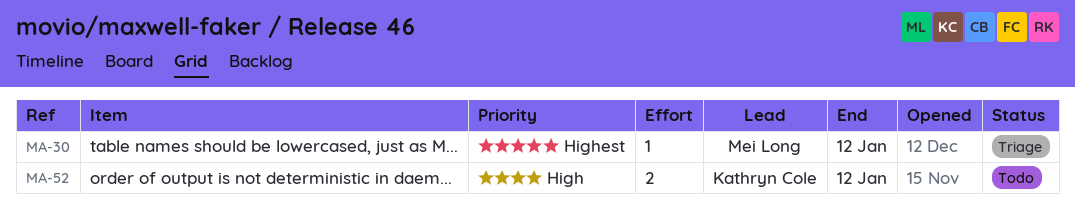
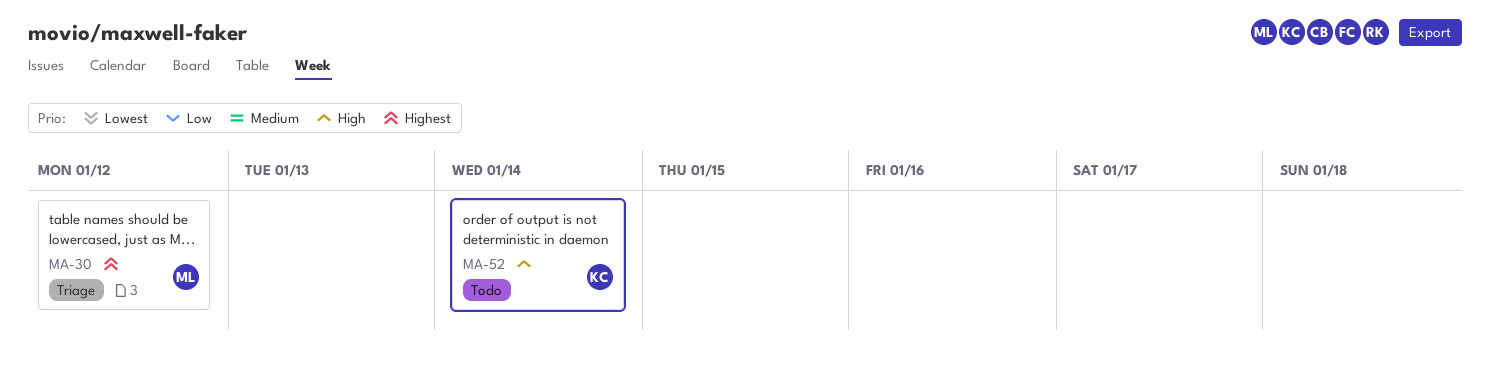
MA-52, due: Jan 12 -> Jan 14

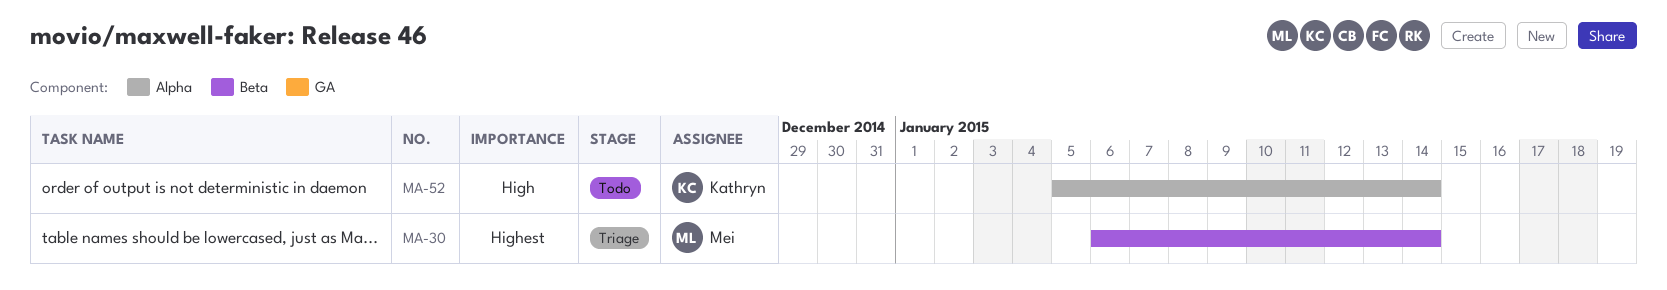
MA-30, due: Jan 12 -> Jan 14

